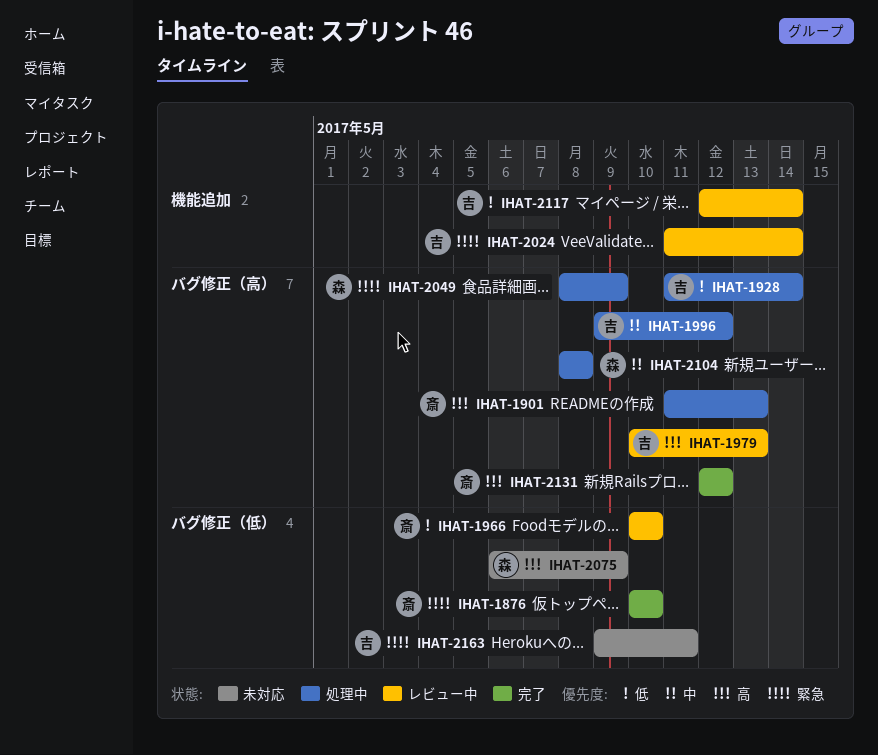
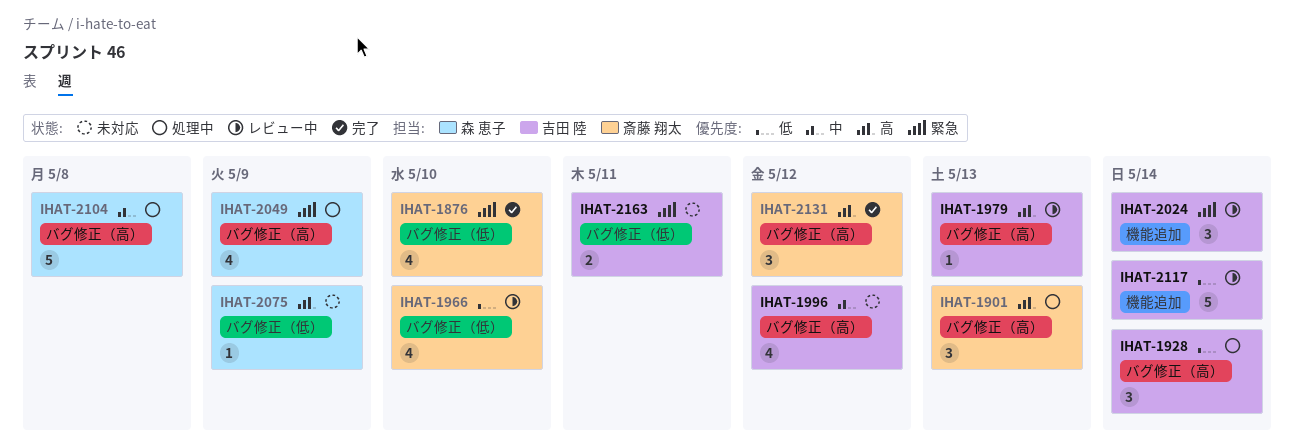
IHAT-1996, status: 処理中 -> 未対応

